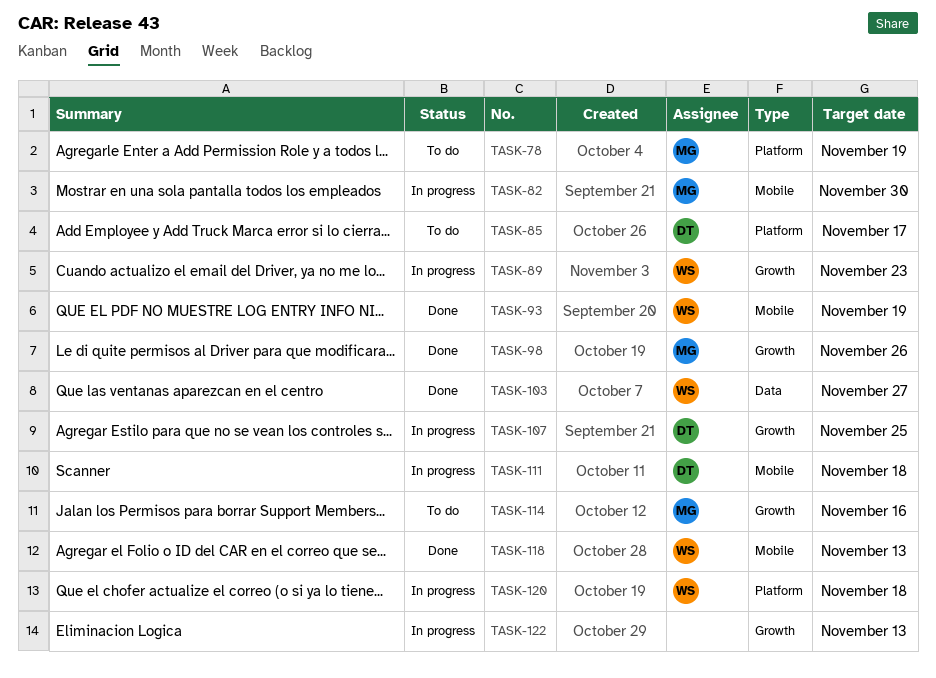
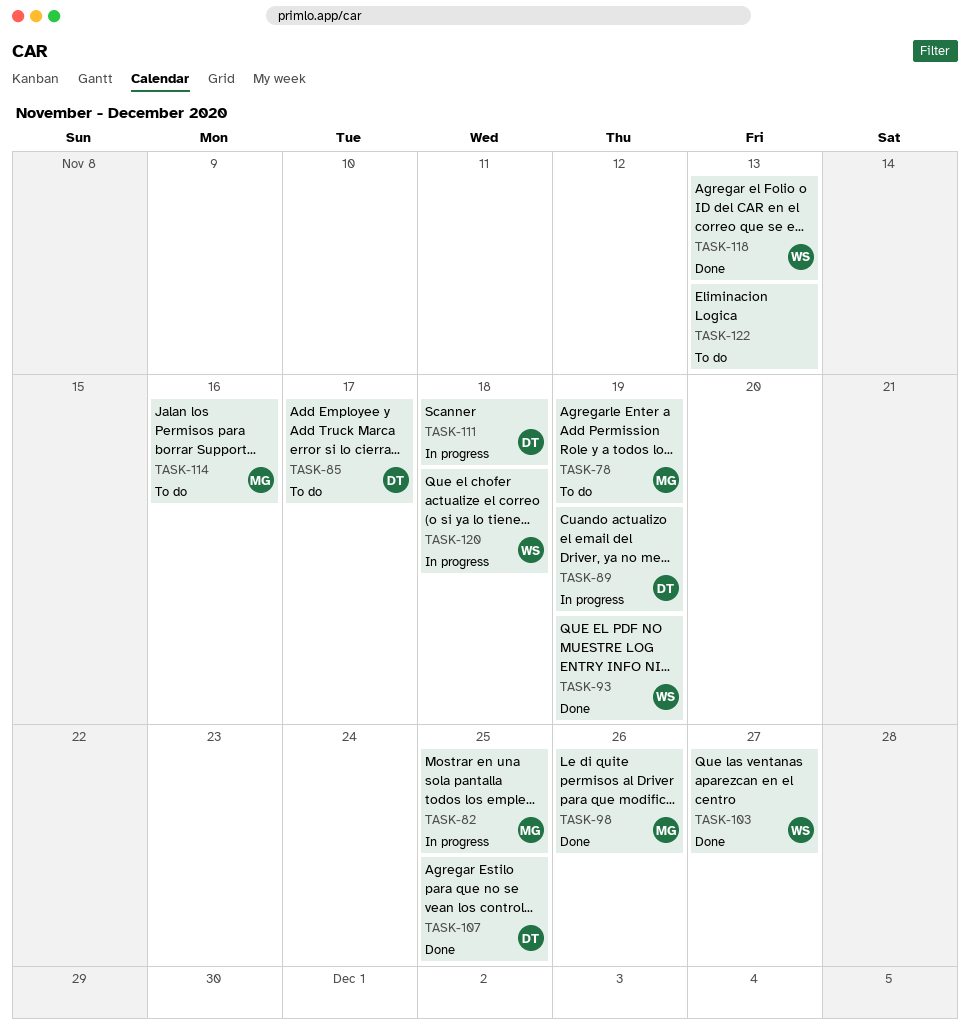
TASK-82, due: Nov 30 -> Nov 25
TASK-89, owner: WS -> DT
TASK-89, due: Nov 23 -> Nov 19
TASK-107, status: In progress -> Done
TASK-122, status: In progress -> To do

